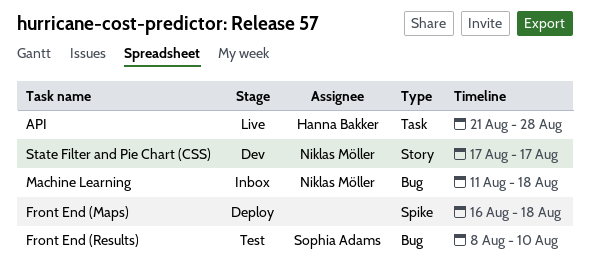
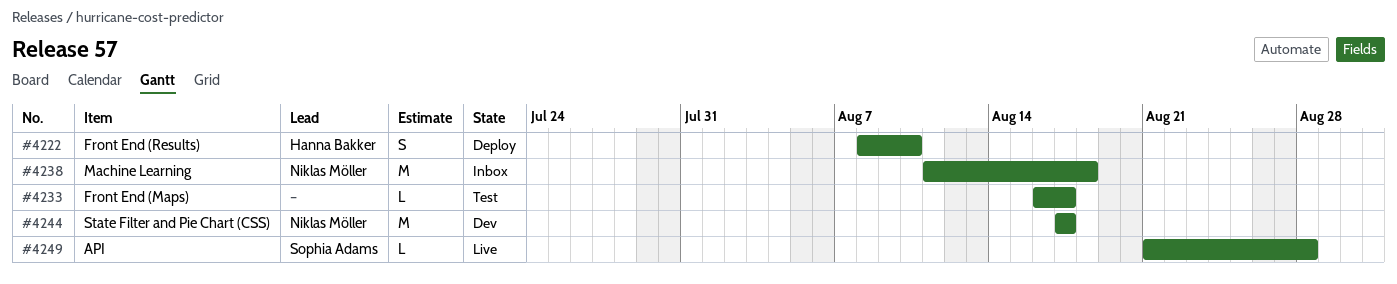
API, owner: Hanna Bakker -> Sophia Adams
Front End (Maps), status: Deploy -> Test
Front End (Maps), due: Aug 18 -> Aug 17
Front End (Results), status: Test -> Deploy
Front End (Results), owner: Sophia Adams -> Hanna Bakker

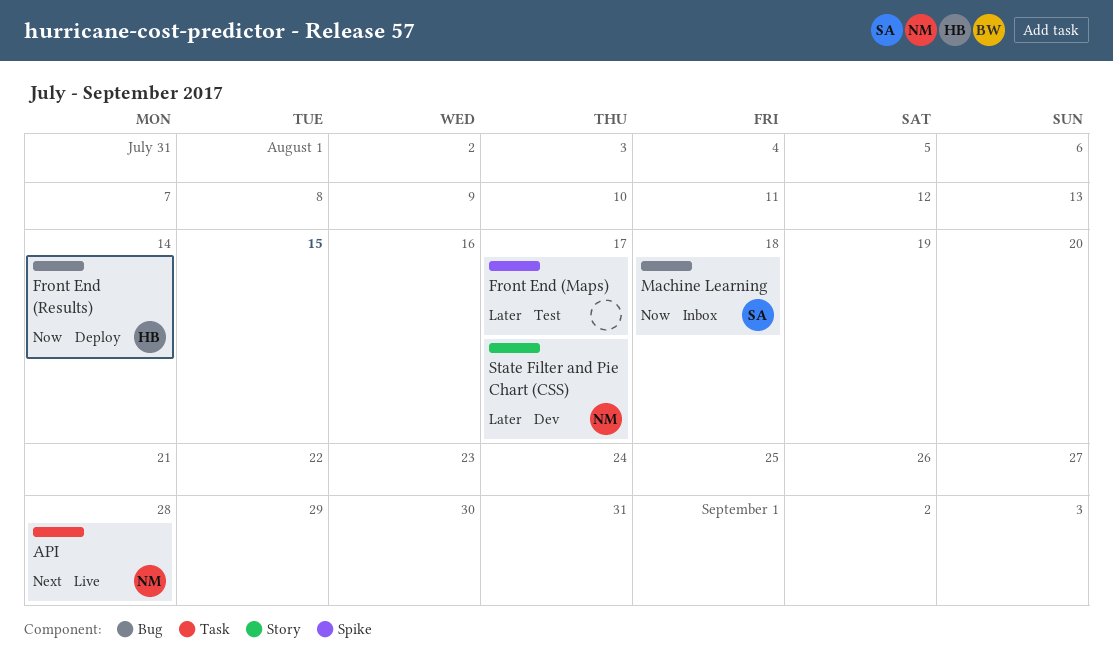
API, owner: Sophia Adams -> Niklas Möller
Front End (Results), due: Aug 10 -> Aug 14
Machine Learning, owner: Niklas Möller -> Sophia Adams

